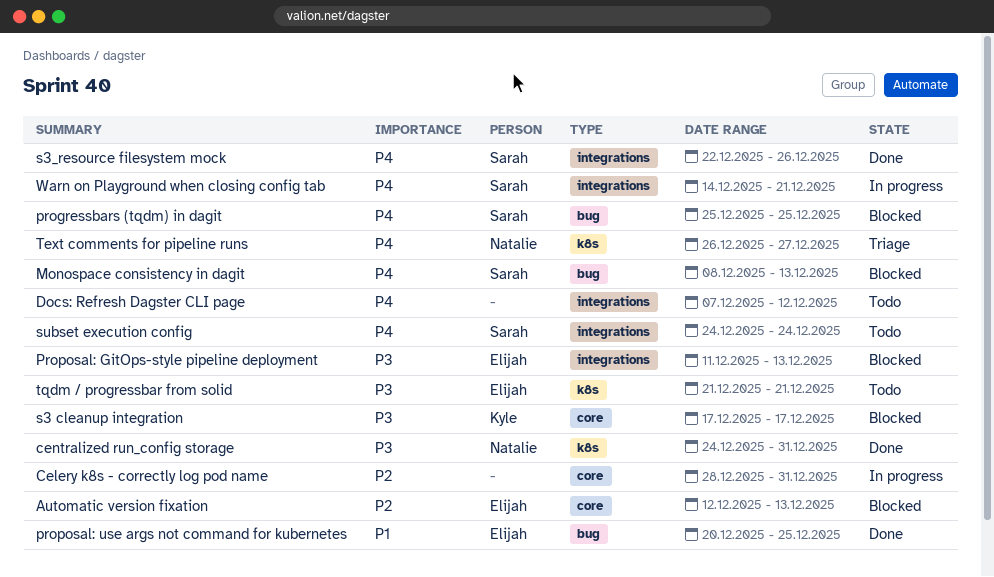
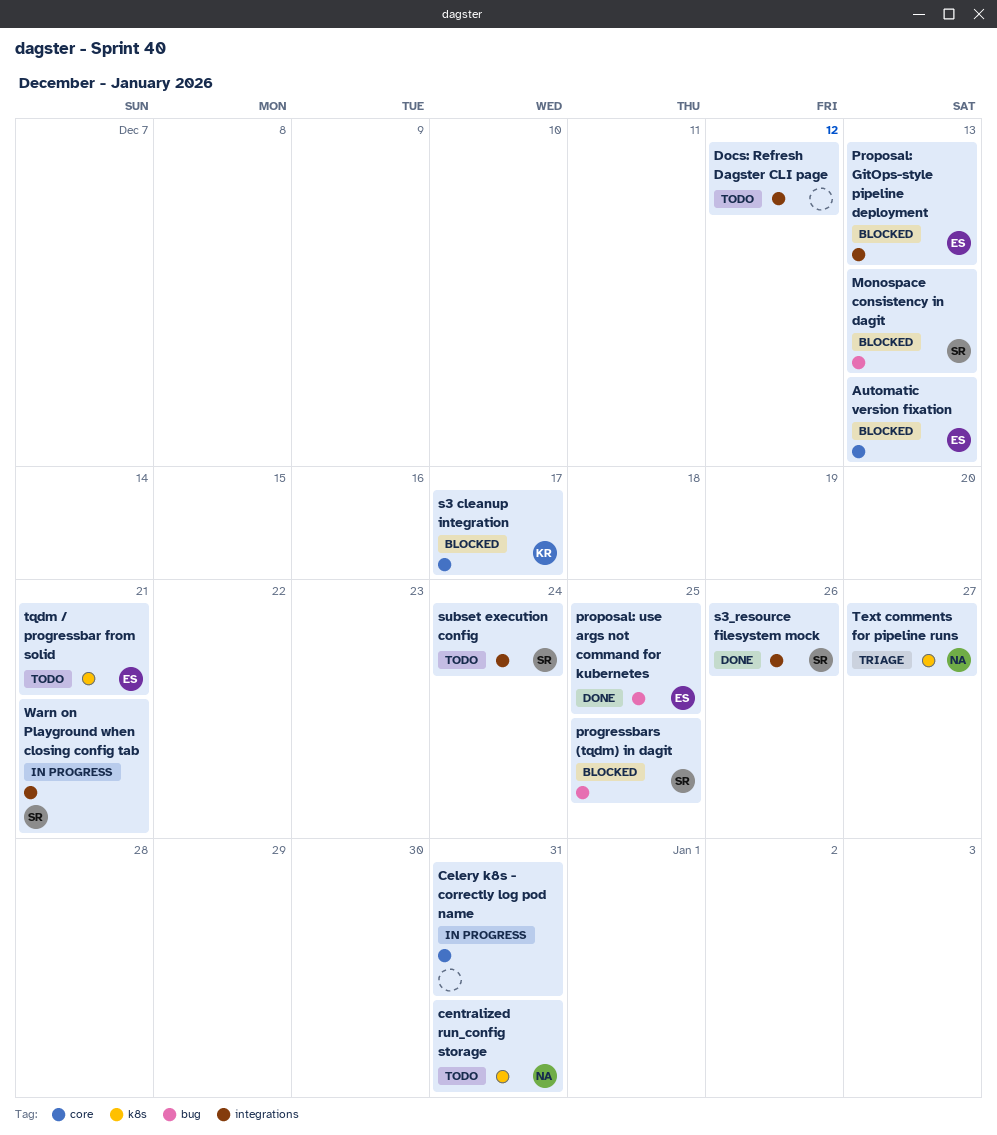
centralized run_config storage, status: Done -> Todo

